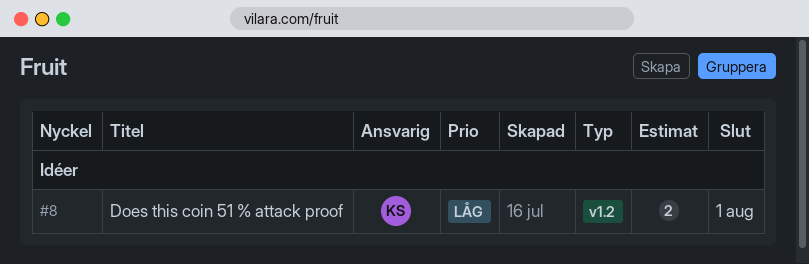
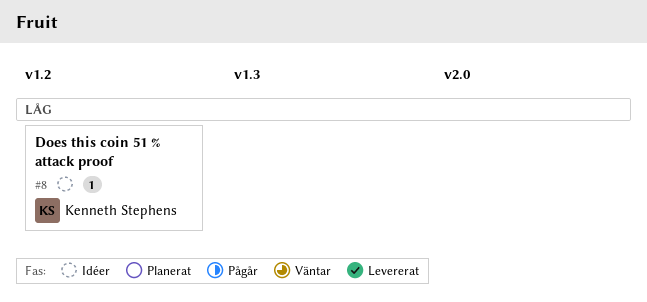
#8, estimate: 2 -> 1

